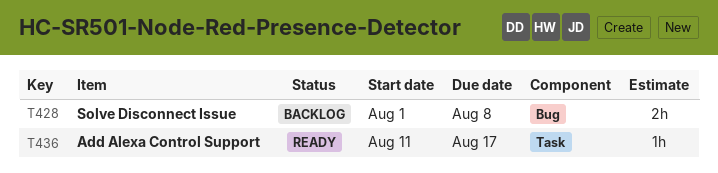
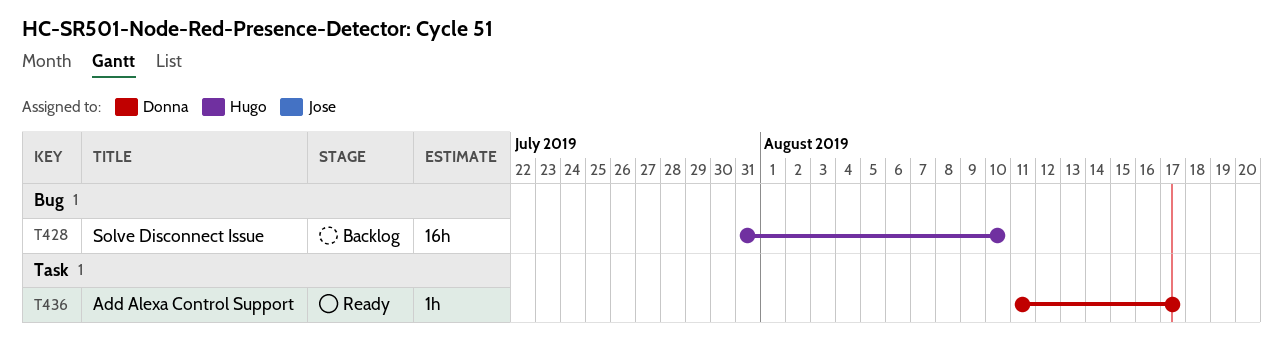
T428, estimate: 2h -> 16h
T428, start: Aug 1 -> Jul 31
T428, due: Aug 8 -> Aug 10

